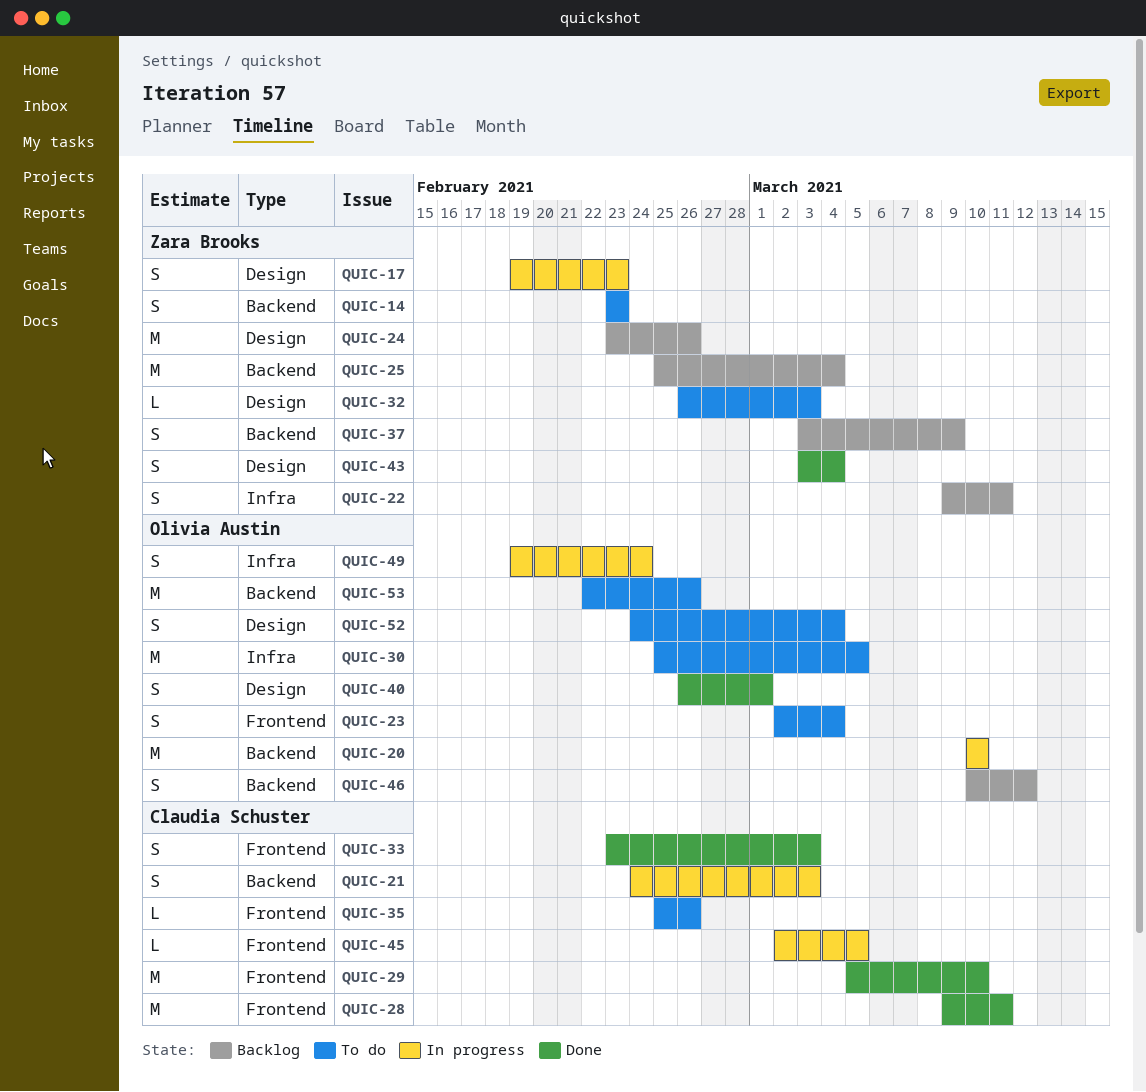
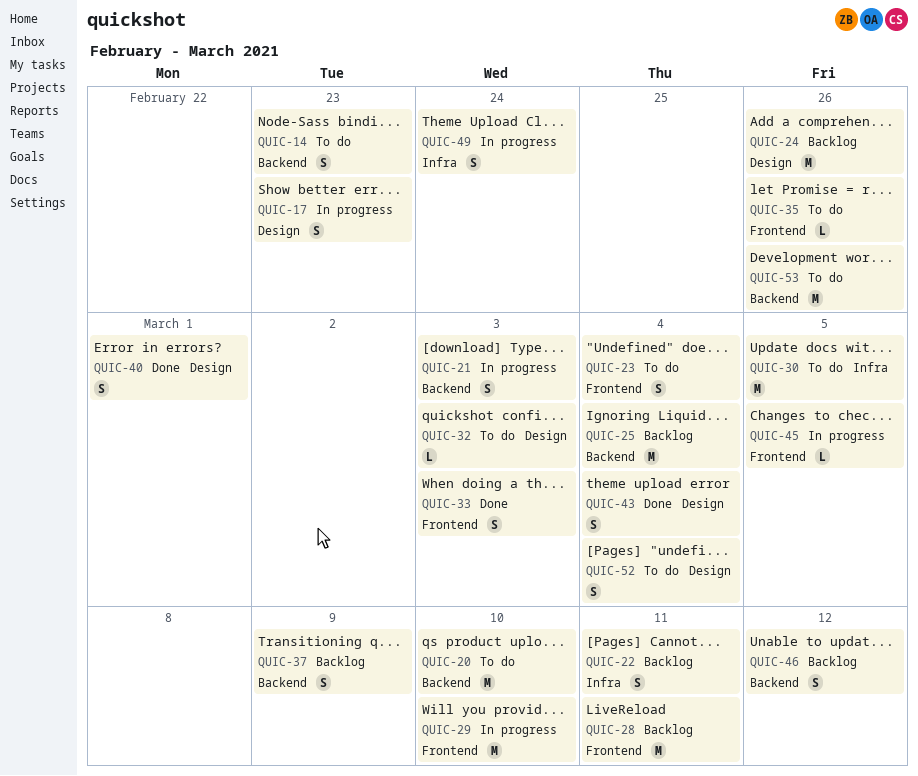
QUIC-20, status: In progress -> To do
QUIC-28, status: Done -> Backlog
QUIC-29, status: Done -> In progress

